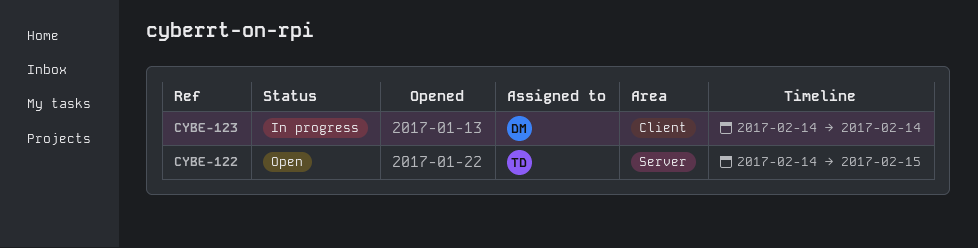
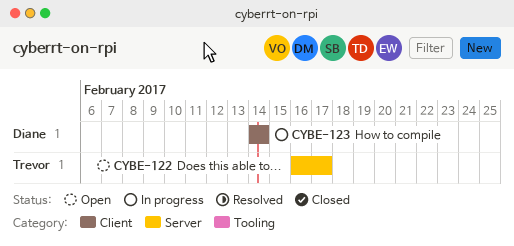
CYBE-122, start: Feb 14 -> Feb 16
CYBE-122, due: Feb 15 -> Feb 17

